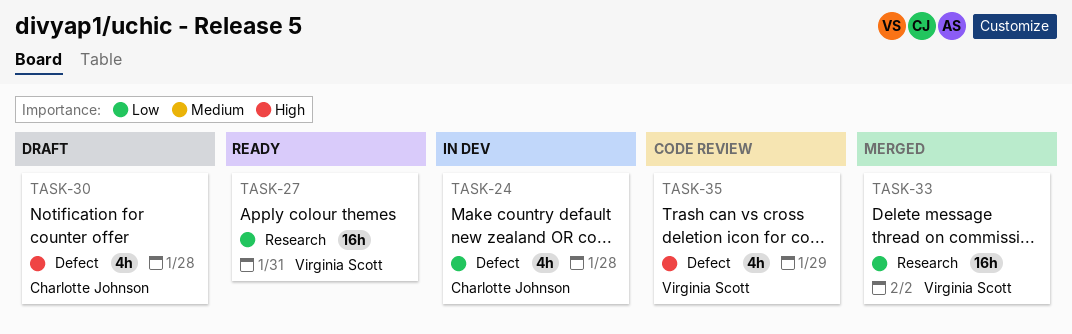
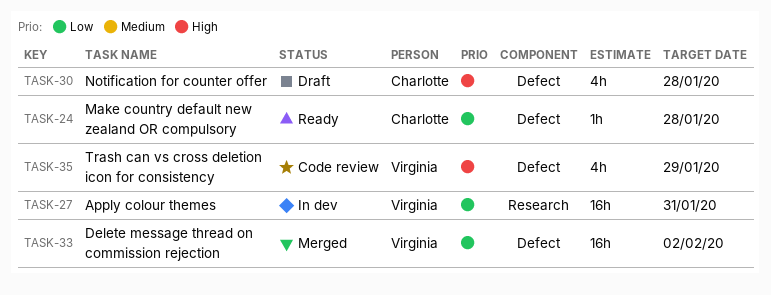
TASK-24, status: In dev -> Ready
TASK-24, estimate: 4h -> 1h
TASK-27, status: Ready -> In dev
TASK-33, label: Research -> Defect

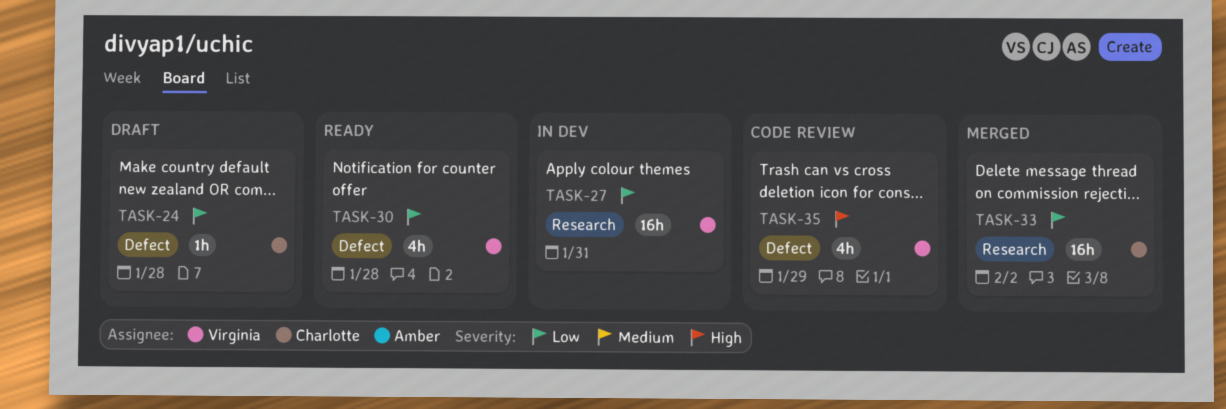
TASK-24, status: Ready -> Draft
TASK-30, status: Draft -> Ready
TASK-30, owner: Charlotte -> Virginia
TASK-30, priority: High -> Low
TASK-33, owner: Virginia -> Charlotte
TASK-33, label: Defect -> Research

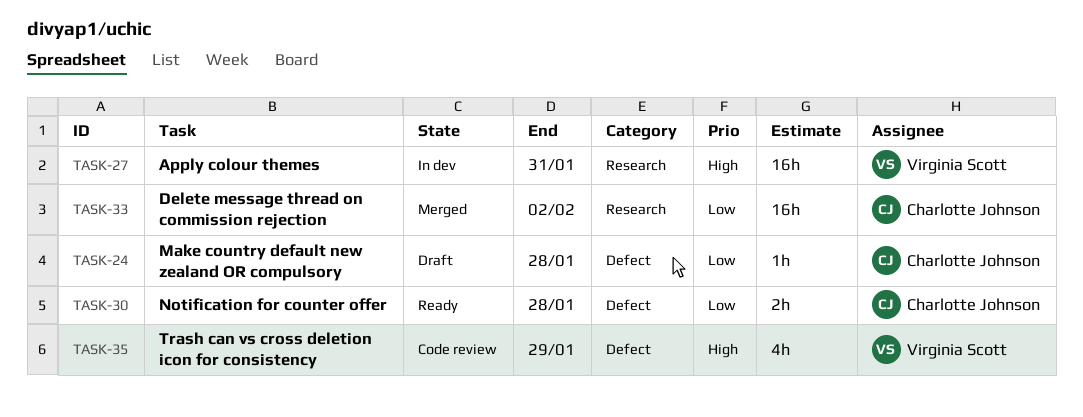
TASK-27, priority: Low -> High
TASK-30, owner: Virginia Scott -> Charlotte Johnson
TASK-30, estimate: 4h -> 2h

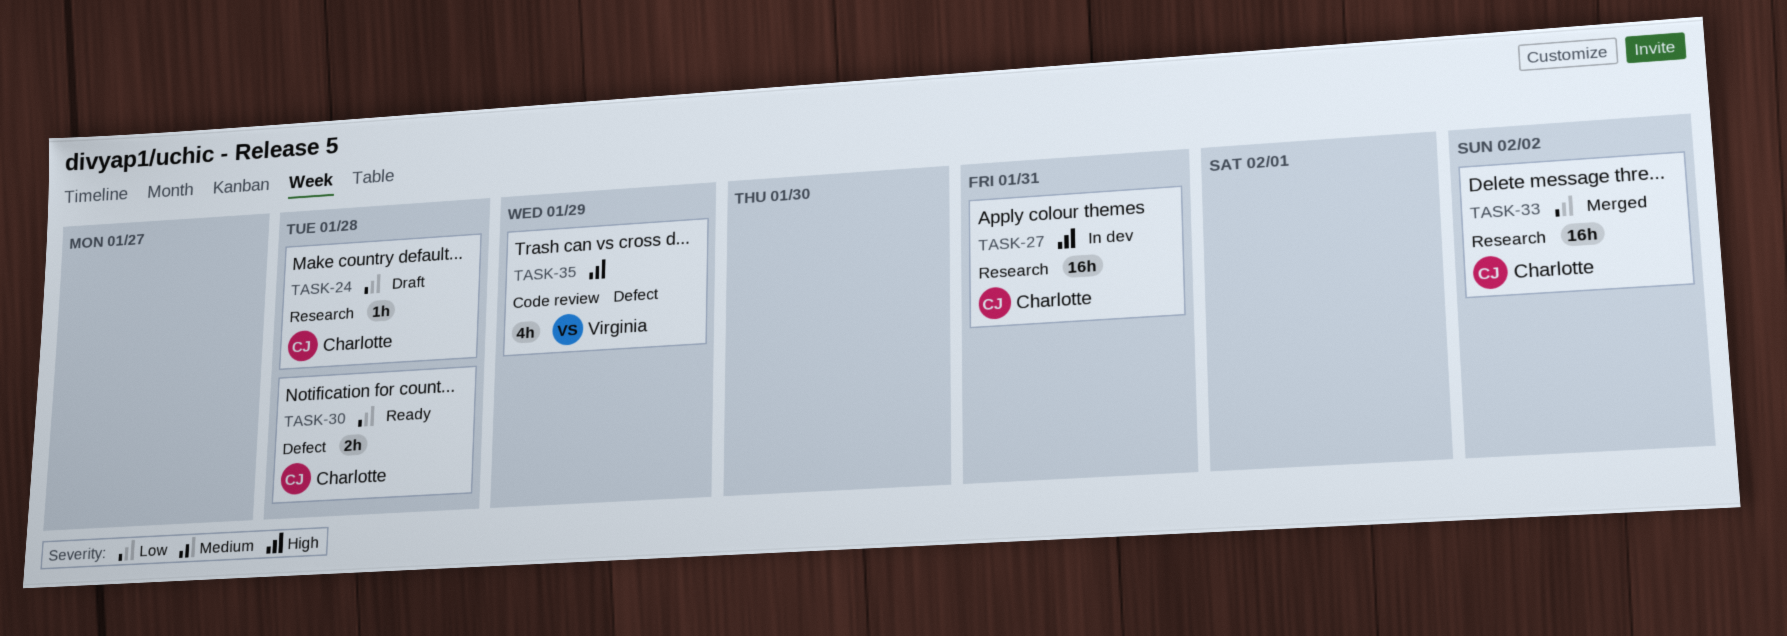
TASK-24, label: Defect -> Research
TASK-27, owner: Virginia Scott -> Charlotte Johnson

